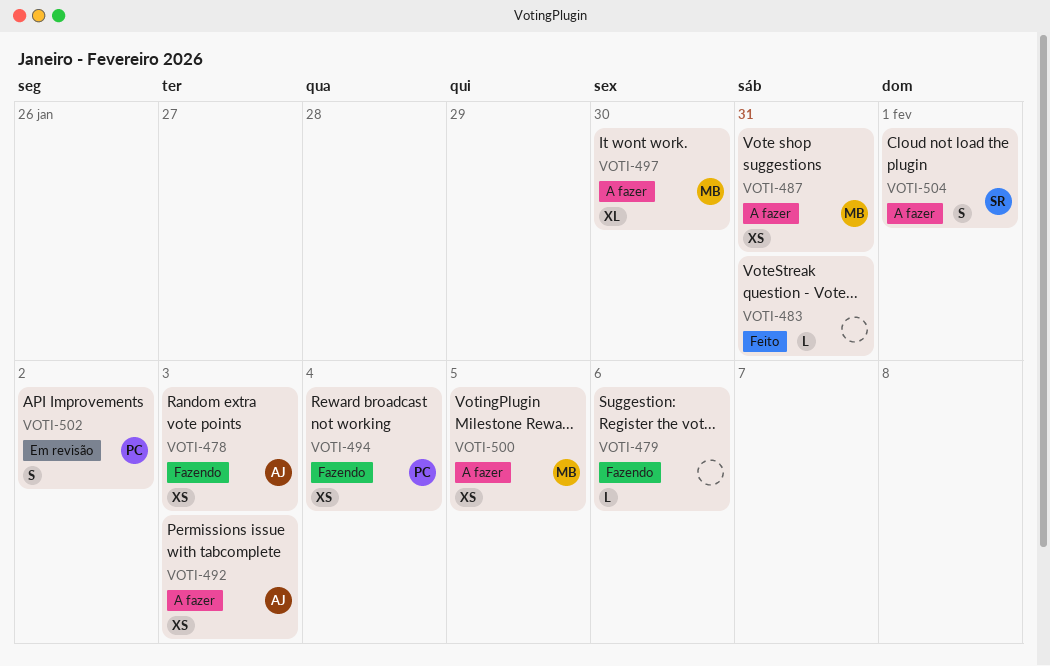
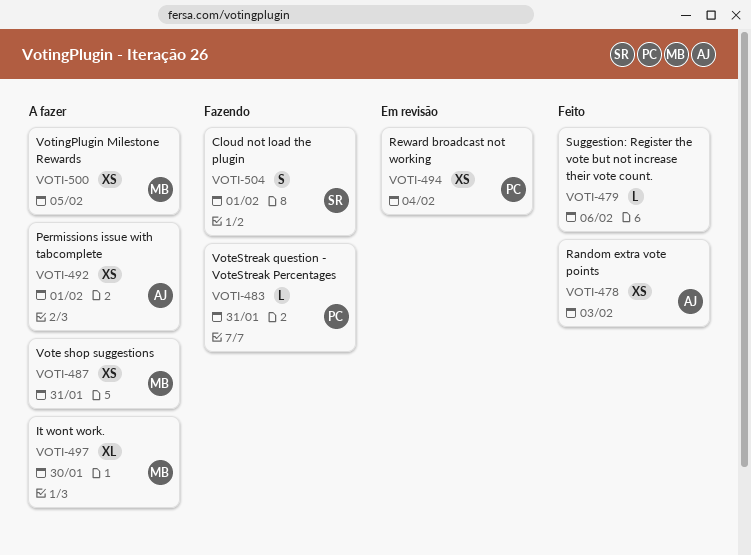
VOTI-478, status: Fazendo -> Feito
VOTI-479, status: Fazendo -> Feito
VOTI-483, status: Feito -> Fazendo
VOTI-483, owner: none -> PC
VOTI-492, due: Feb 3 -> Feb 1
VOTI-494, status: Fazendo -> Em revisão
VOTI-502: present -> none
VOTI-504, status: A fazer -> Fazendo

